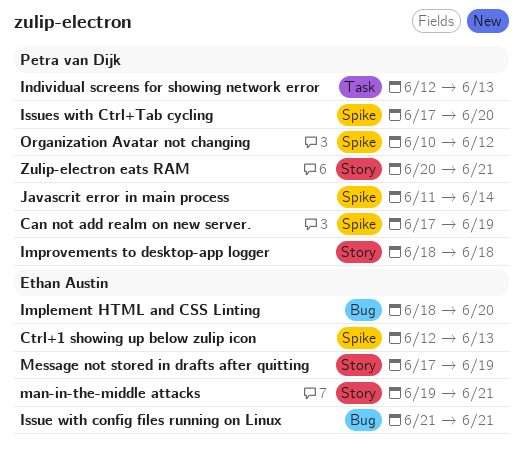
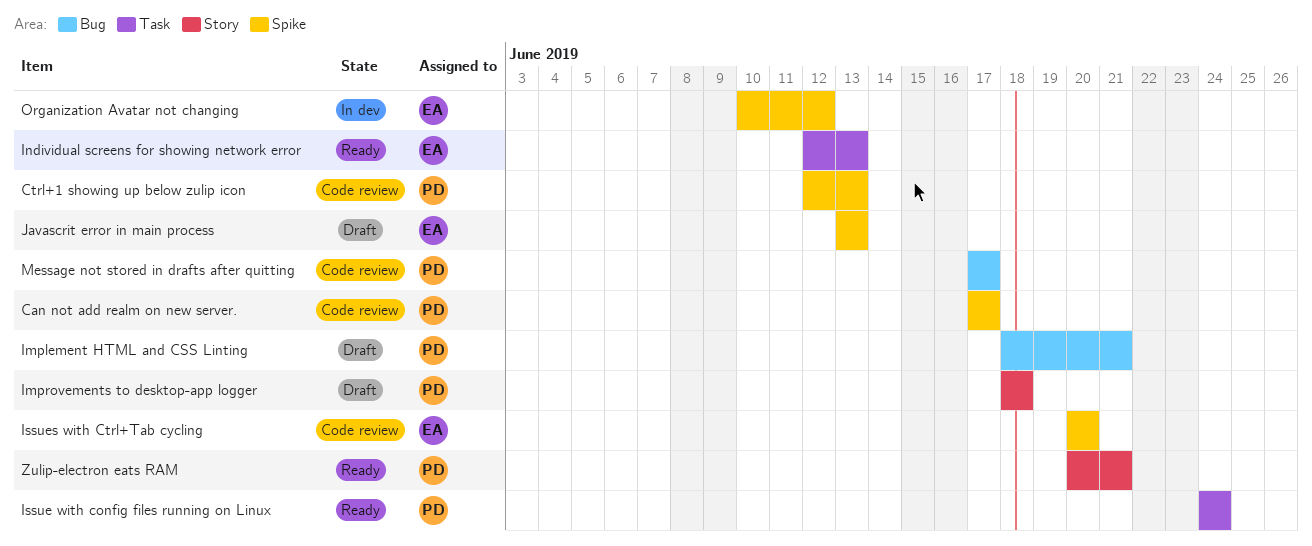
Can not add realm on new server., due: Jun 19 -> Jun 17
Ctrl+1 showing up below zulip icon, owner: Ethan Austin -> Petra van Dijk
Implement HTML and CSS Linting, owner: Ethan Austin -> Petra van Dijk
Implement HTML and CSS Linting, due: Jun 20 -> Jun 21
Individual screens for showing network error, owner: Petra van Dijk -> Ethan Austin
Issue with config files running on Linux, owner: Ethan Austin -> Petra van Dijk
Issue with config files running on Linux, label: Bug -> Task
Issue with config files running on Linux, start: Jun 21 -> Jun 24
Issue with config files running on Linux, due: Jun 21 -> Jun 24
Issues with Ctrl+Tab cycling, owner: Petra van Dijk -> Ethan Austin
Issues with Ctrl+Tab cycling, start: Jun 17 -> Jun 20
Javascrit error in main process, owner: Petra van Dijk -> Ethan Austin
Javascrit error in main process, start: Jun 11 -> Jun 13
Javascrit error in main process, due: Jun 14 -> Jun 13
man-in-the-middle attacks: present -> none
Message not stored in drafts after quitting, owner: Ethan Austin -> Petra van Dijk
Message not stored in drafts after quitting, label: Story -> Bug
Message not stored in drafts after quitting, due: Jun 19 -> Jun 17
Organization Avatar not changing, owner: Petra van Dijk -> Ethan Austin

